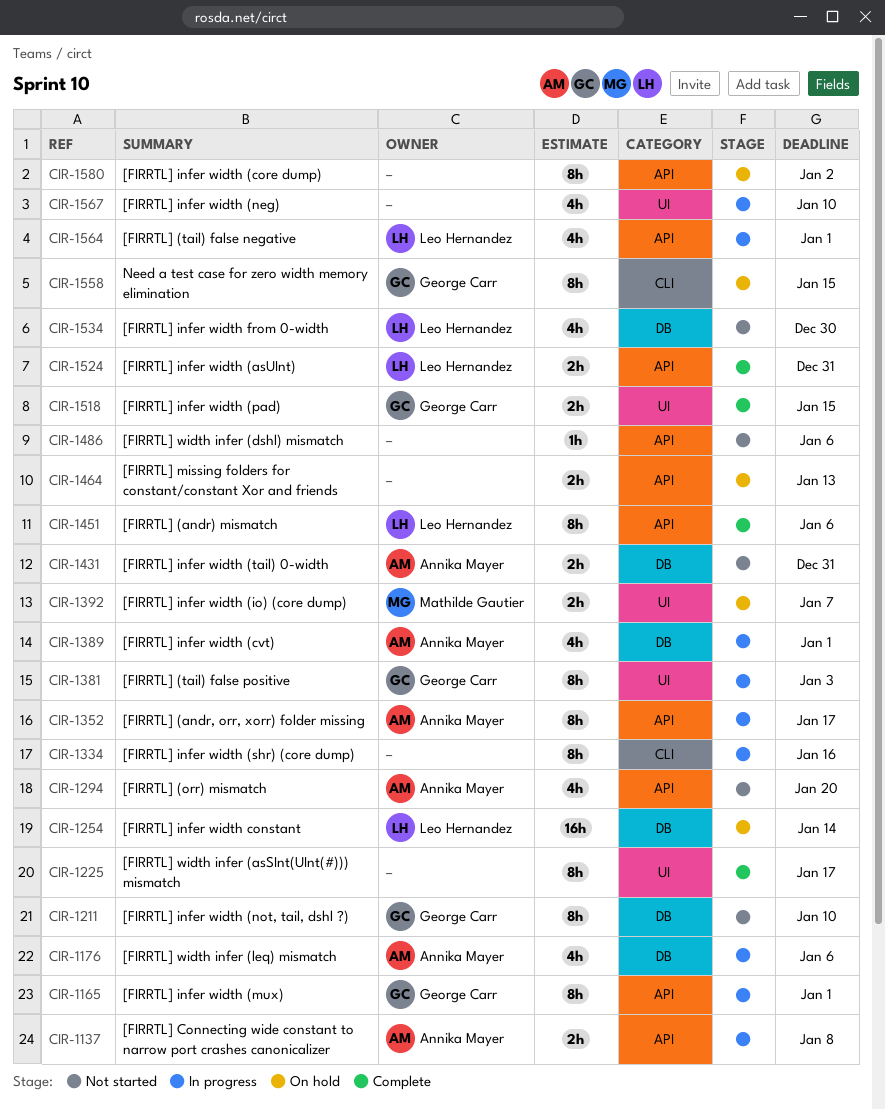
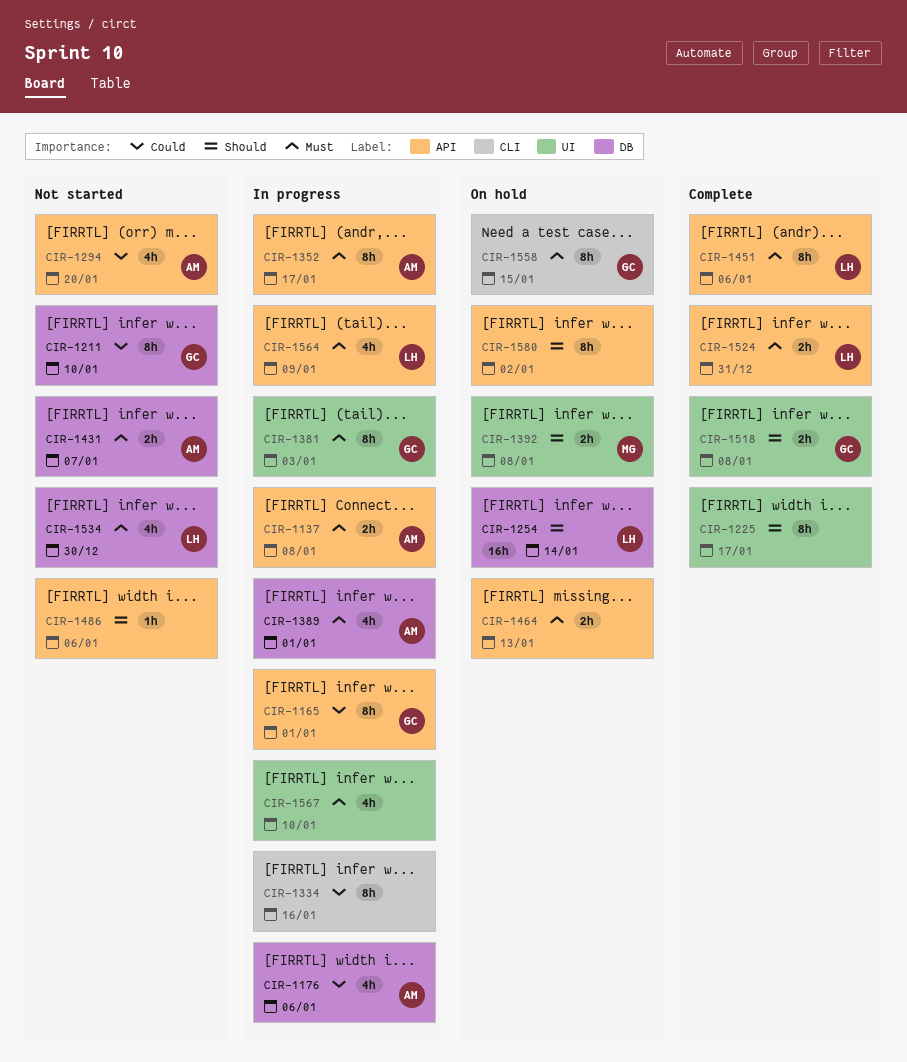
CIR-1392, due: Jan 7 -> Jan 8
CIR-1431, due: Dec 31 -> Jan 7
CIR-1518, due: Jan 15 -> Jan 8
CIR-1564, due: Jan 1 -> Jan 9

